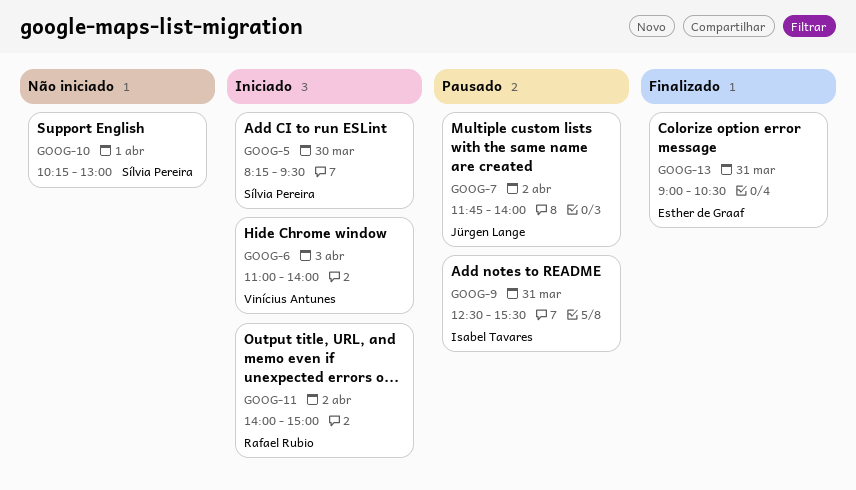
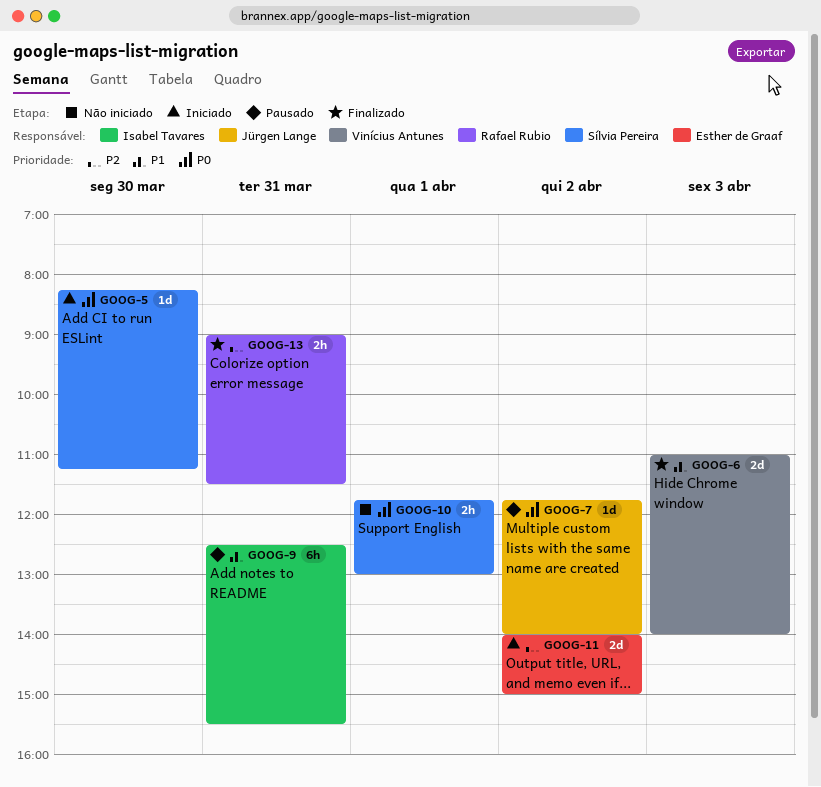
GOOG-5, ends: 09:30 -> 11:15
GOOG-6, status: Iniciado -> Finalizado
GOOG-10, begins: 10:15 -> 11:45
GOOG-11, owner: Rafael Rubio -> Esther de Graaf
GOOG-13, owner: Esther de Graaf -> Rafael Rubio
GOOG-13, ends: 10:30 -> 11:30

